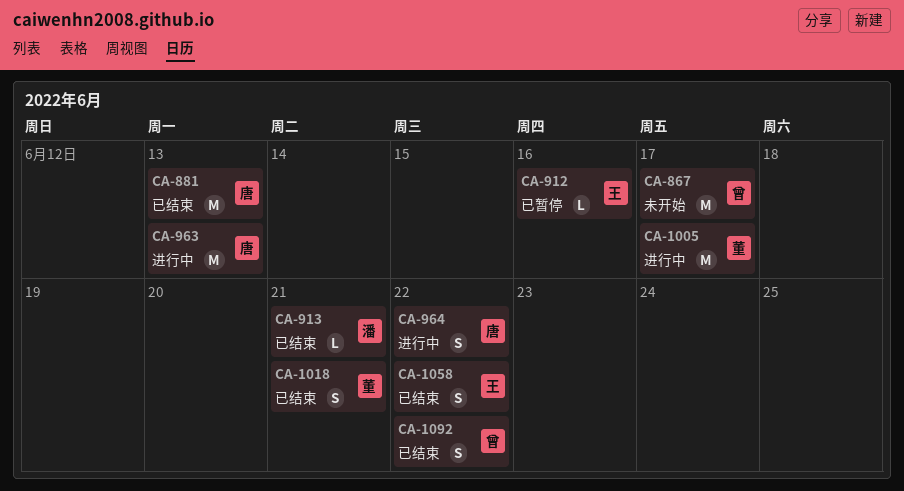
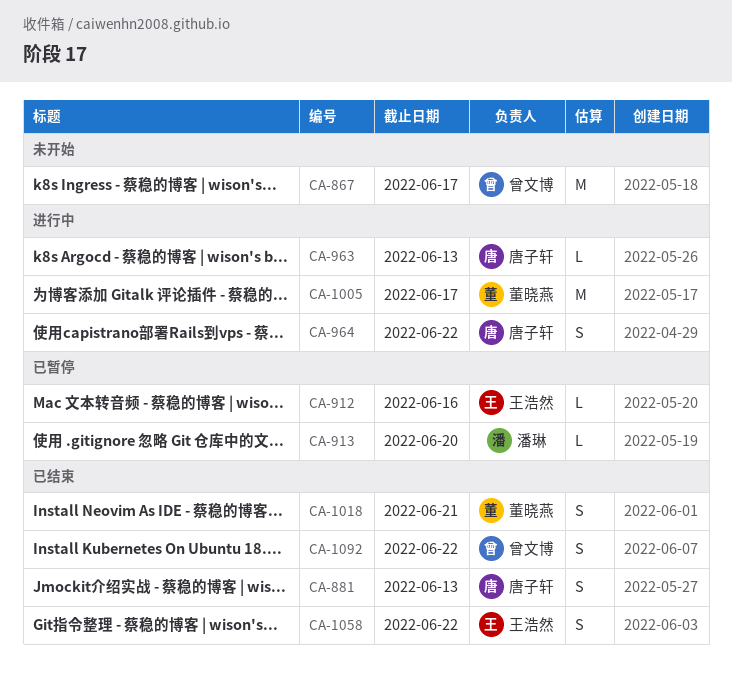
CA-881, estimate: M -> S
CA-913, status: 已结束 -> 已暂停
CA-913, due: Jun 21 -> Jun 20
CA-963, estimate: M -> L

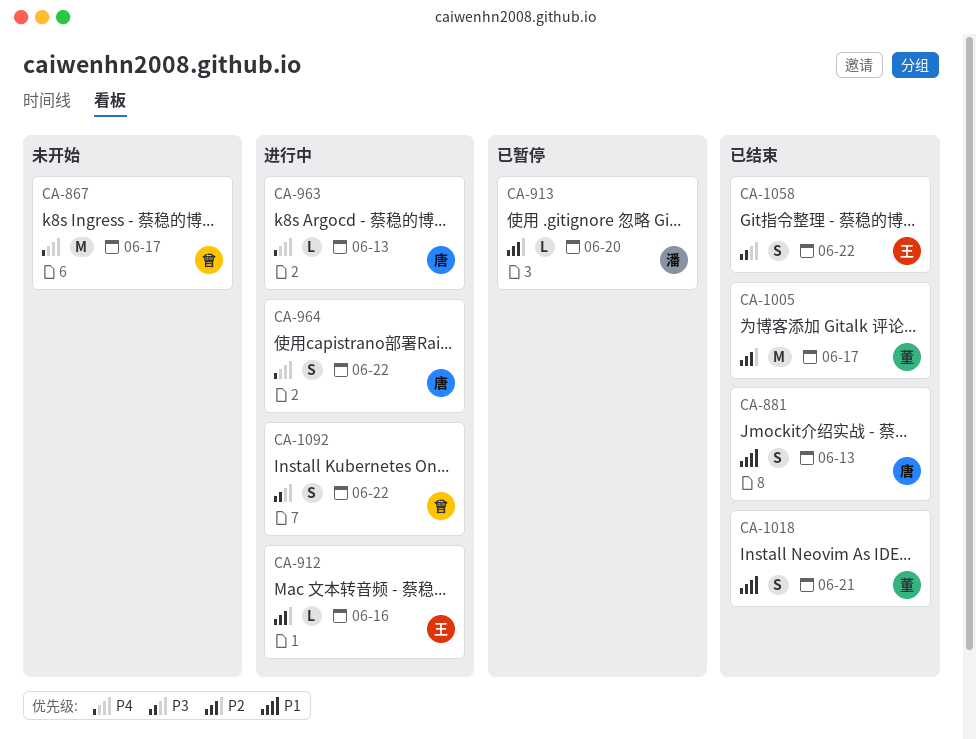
CA-912, status: 已暂停 -> 进行中
CA-1005, status: 进行中 -> 已结束
CA-1092, status: 已结束 -> 进行中

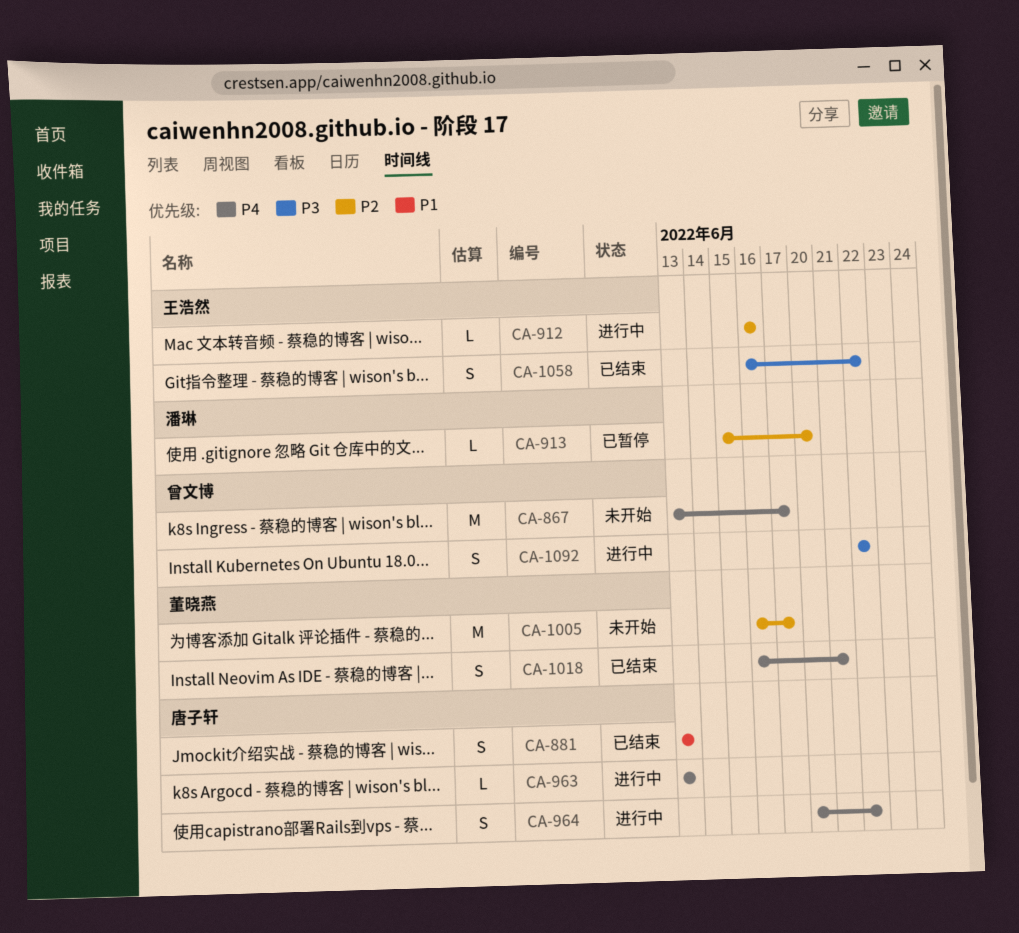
CA-1005, status: 已结束 -> 未开始
CA-1018, priority: P1 -> P4

